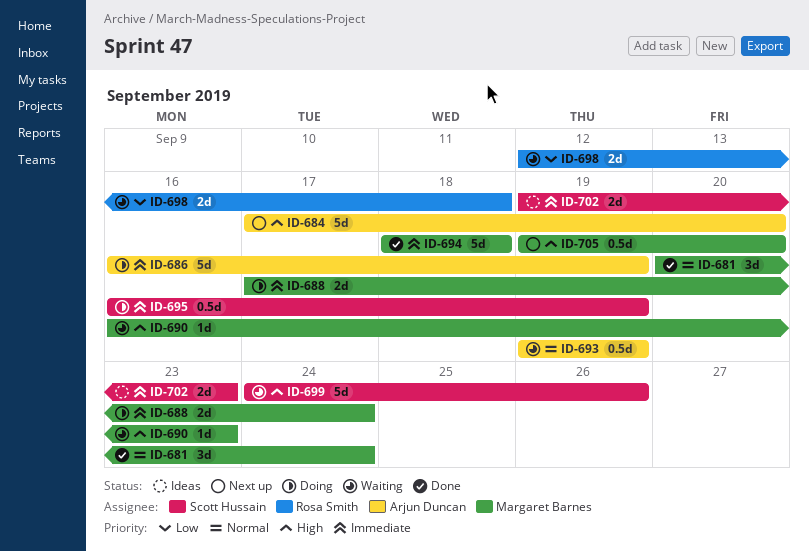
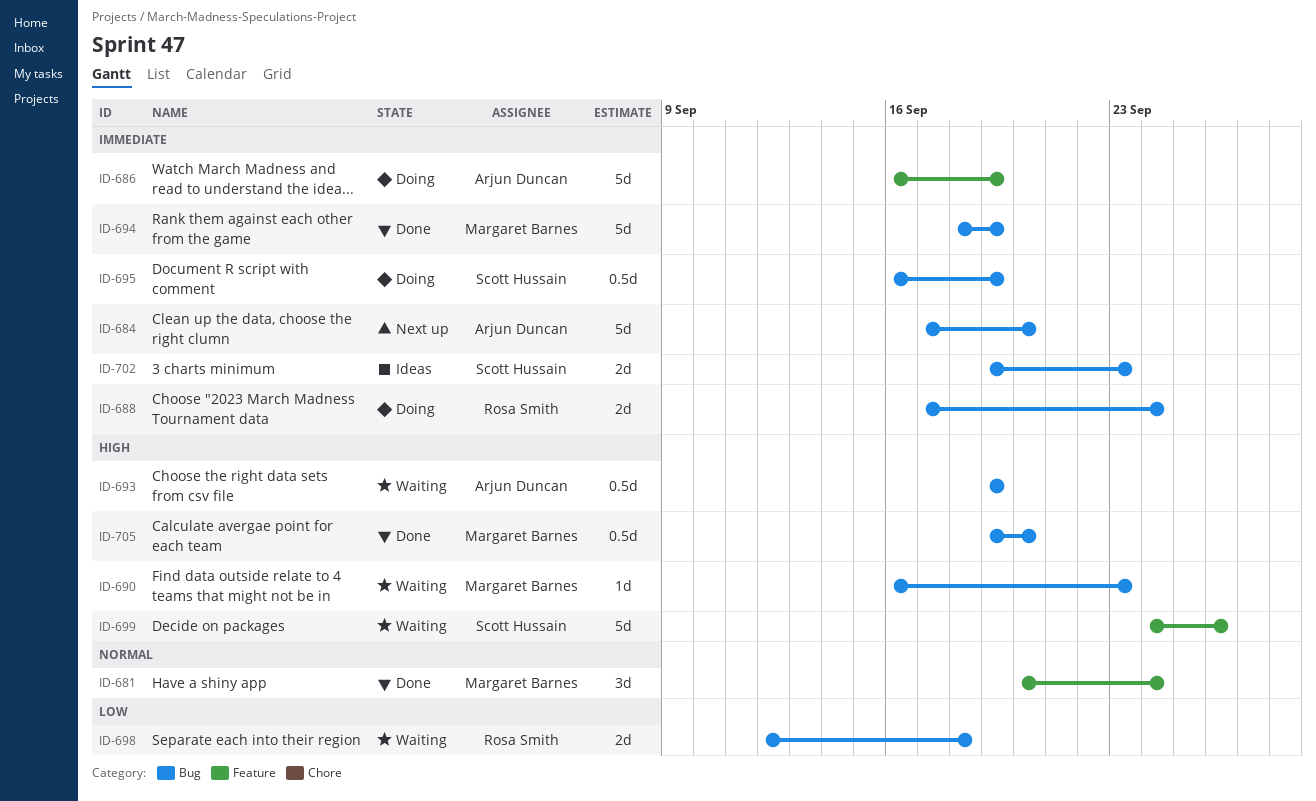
ID-684, priority: High -> Immediate
ID-688, owner: Margaret Barnes -> Rosa Smith
ID-693, priority: Normal -> High
ID-694, due: Sep 18 -> Sep 19
ID-705, status: Next up -> Done

